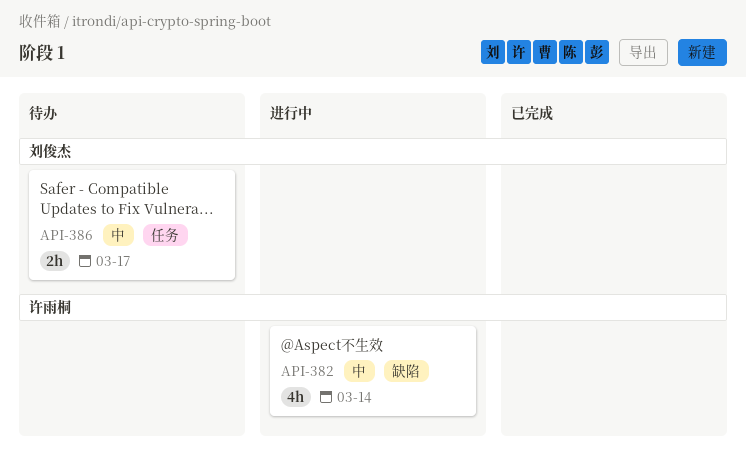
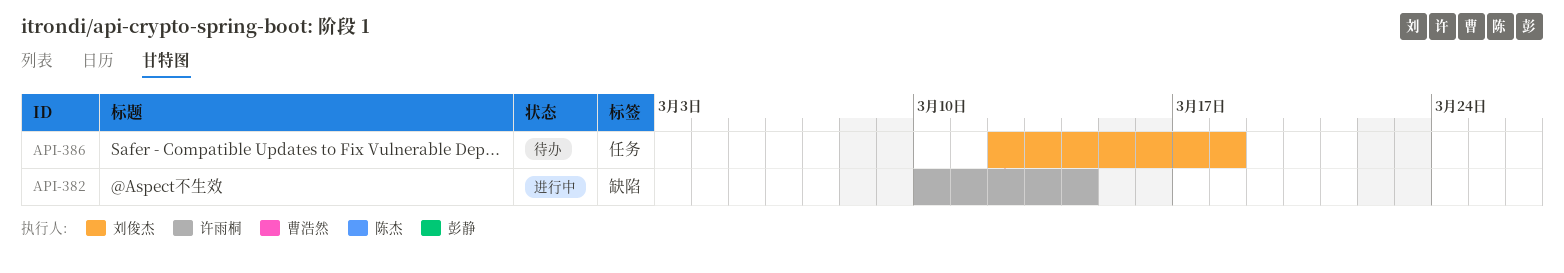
API-386, due: Mar 17 -> Mar 18

